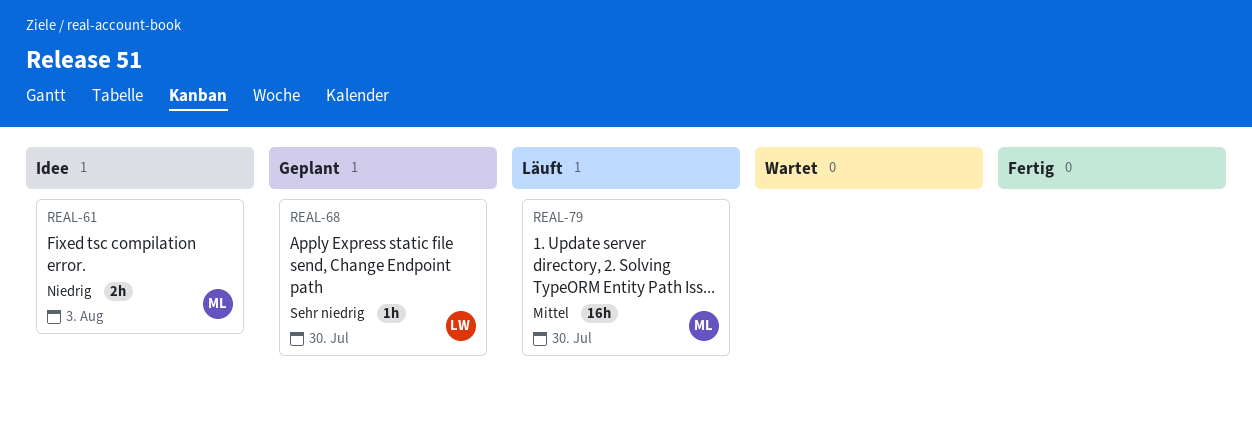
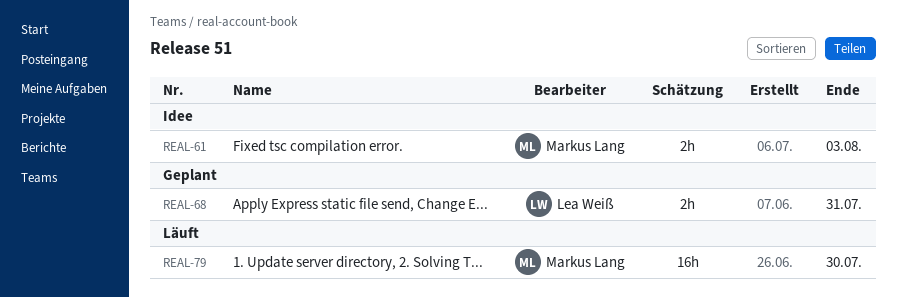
REAL-68, estimate: 1h -> 2h
REAL-68, due: Jul 30 -> Jul 31

